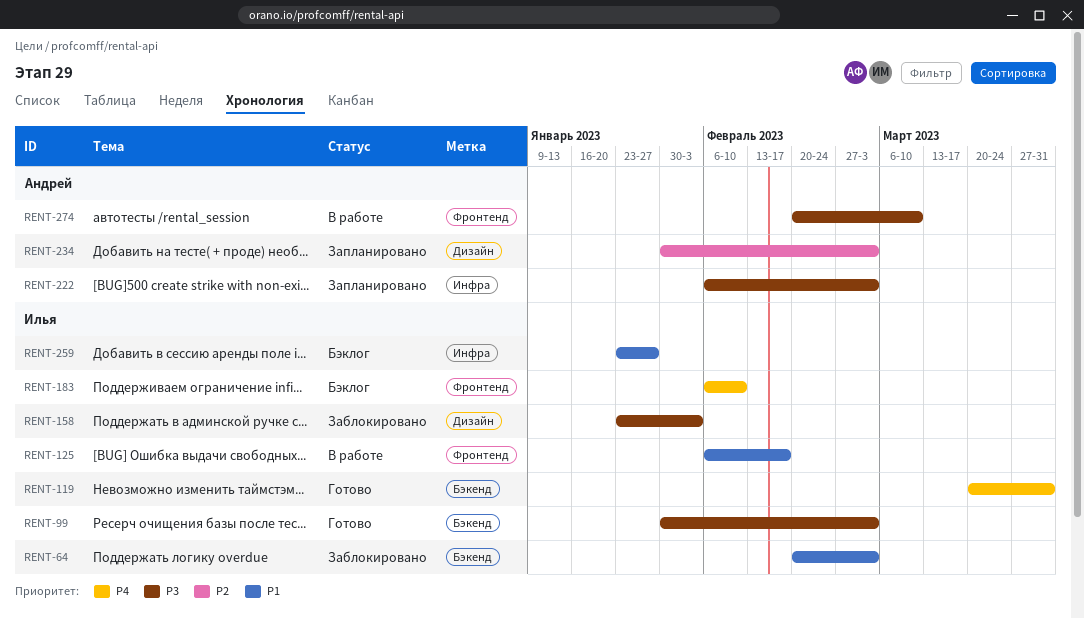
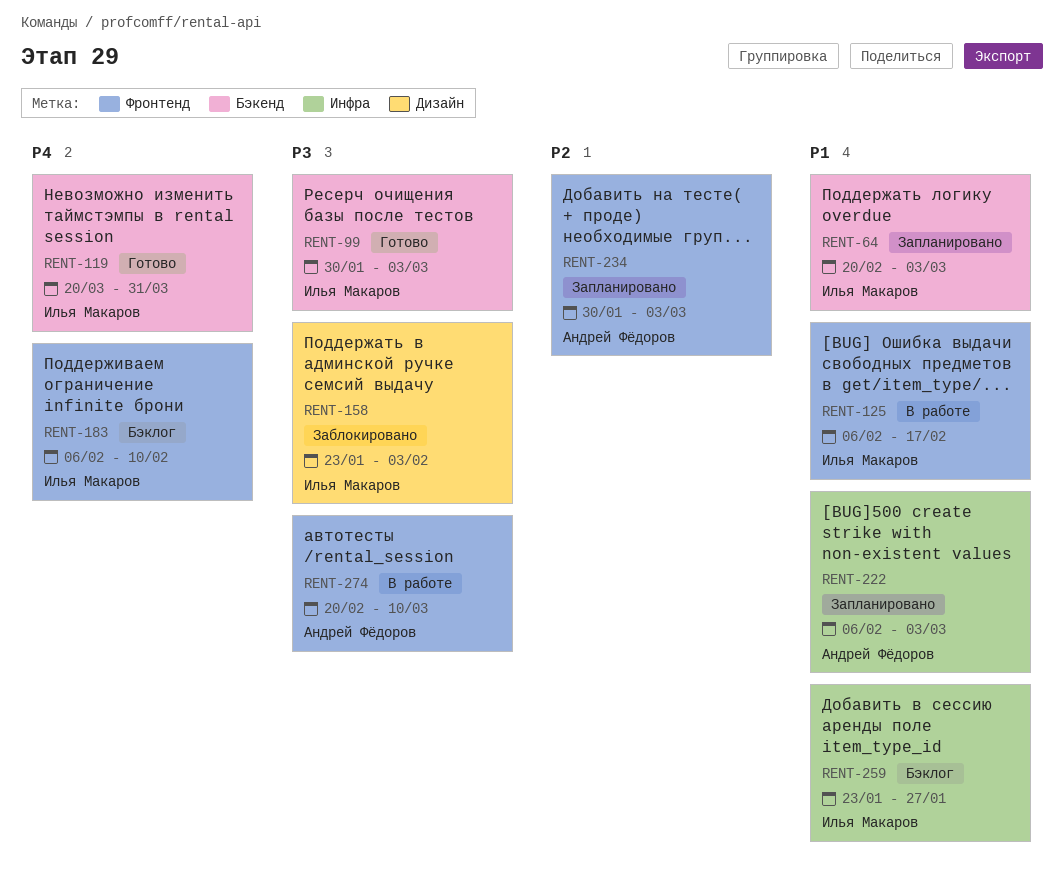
RENT-64, status: Заблокировано -> Запланировано
RENT-222, priority: P3 -> P1
RENT-234, label: Дизайн -> Фронтенд

